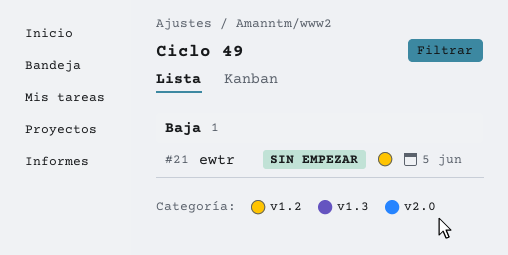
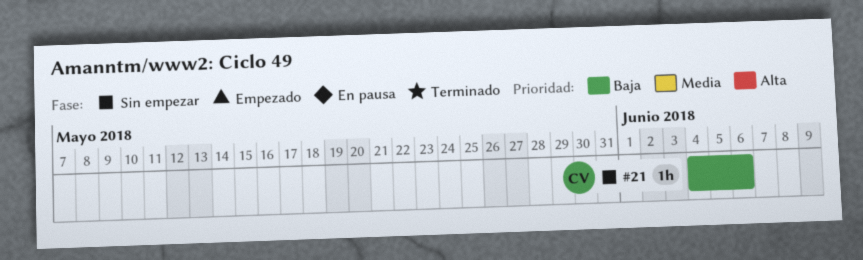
#21, due: Jun 5 -> Jun 6

